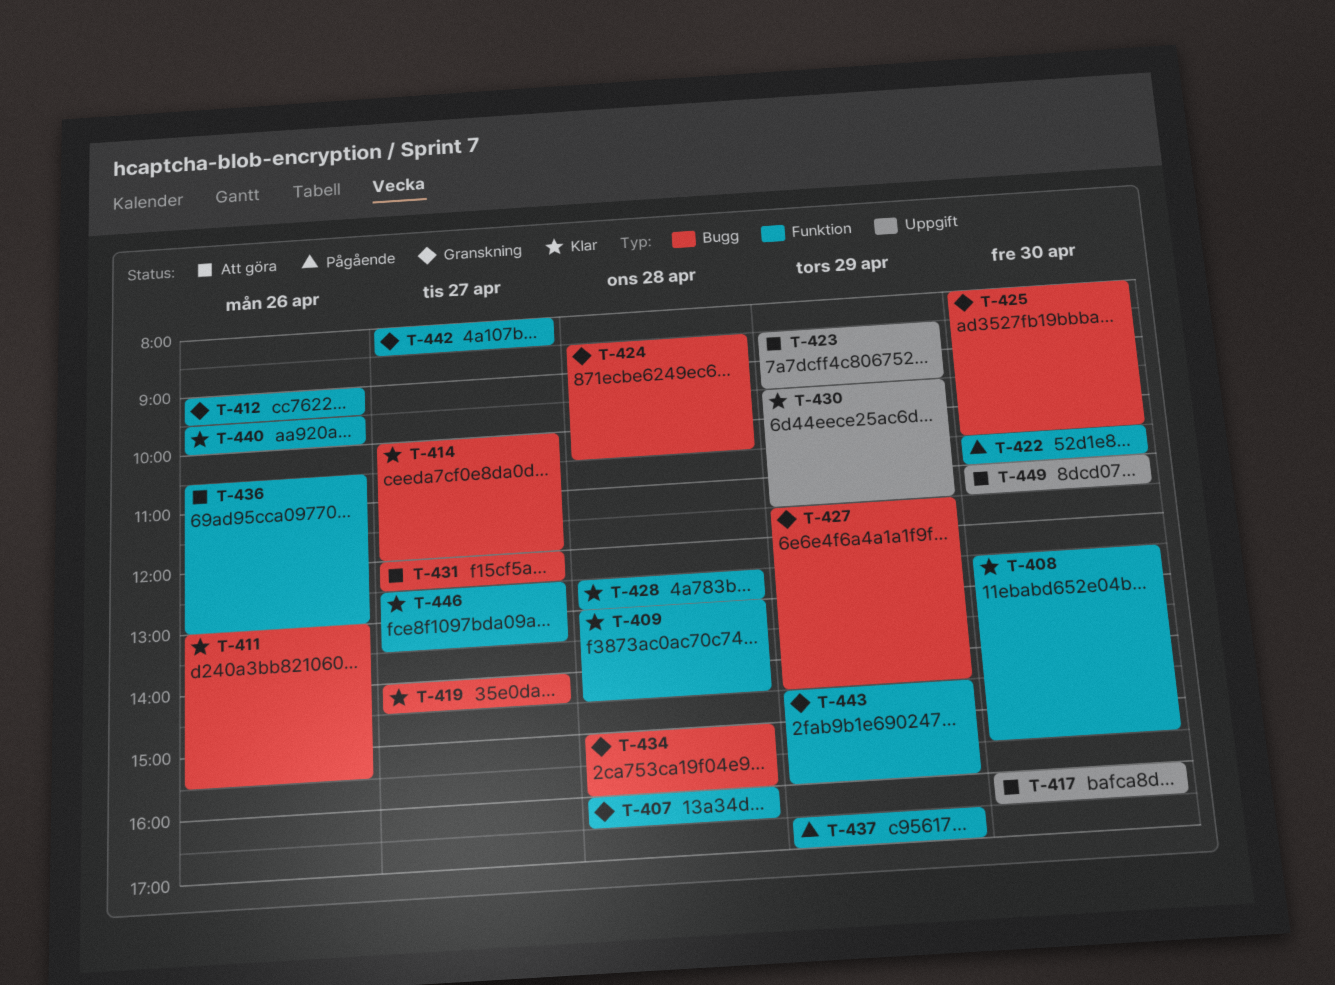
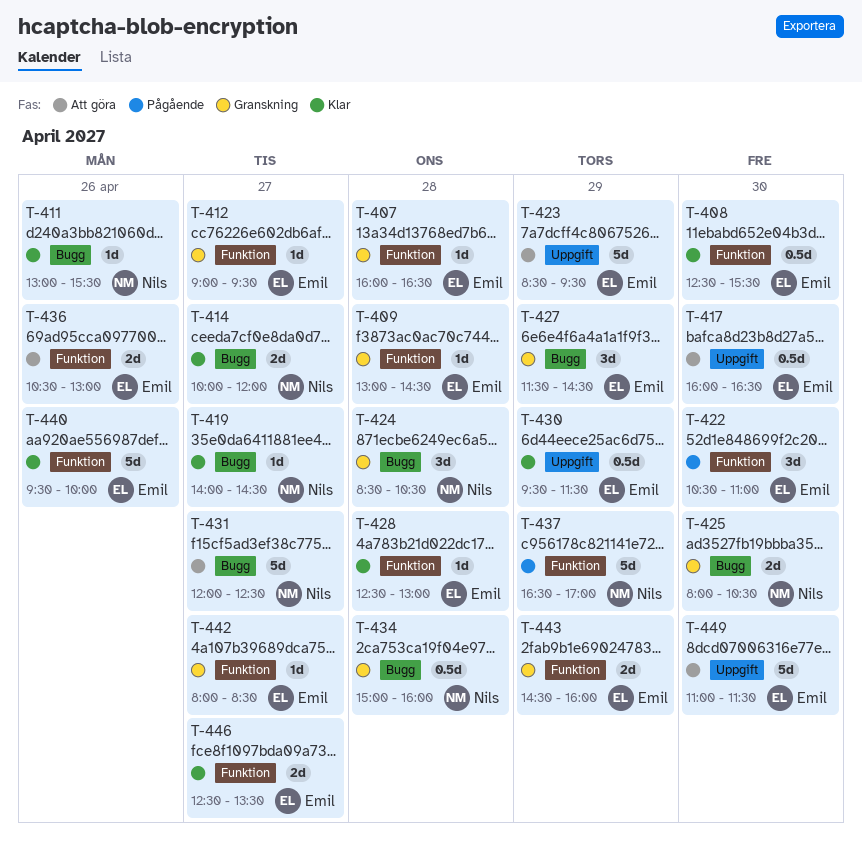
T-409, status: Klar -> Granskning
T-412, day: Apr 26 -> Apr 27

